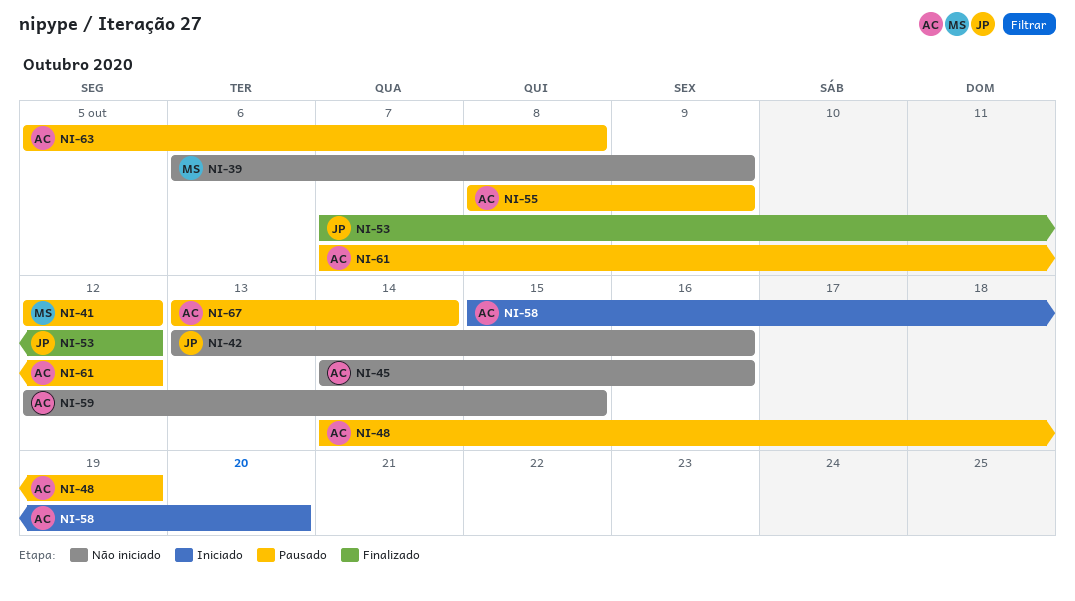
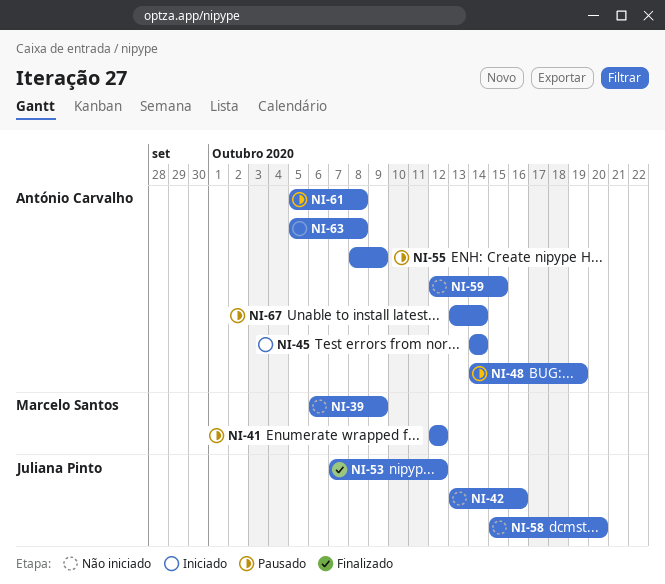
NI-45, status: Não iniciado -> Iniciado
NI-45, due: Oct 16 -> Oct 14
NI-58, status: Iniciado -> Não iniciado
NI-58, owner: António Carvalho -> Juliana Pinto
NI-61, start: Oct 7 -> Oct 5
NI-61, due: Oct 12 -> Oct 8
NI-63, status: Pausado -> Iniciado

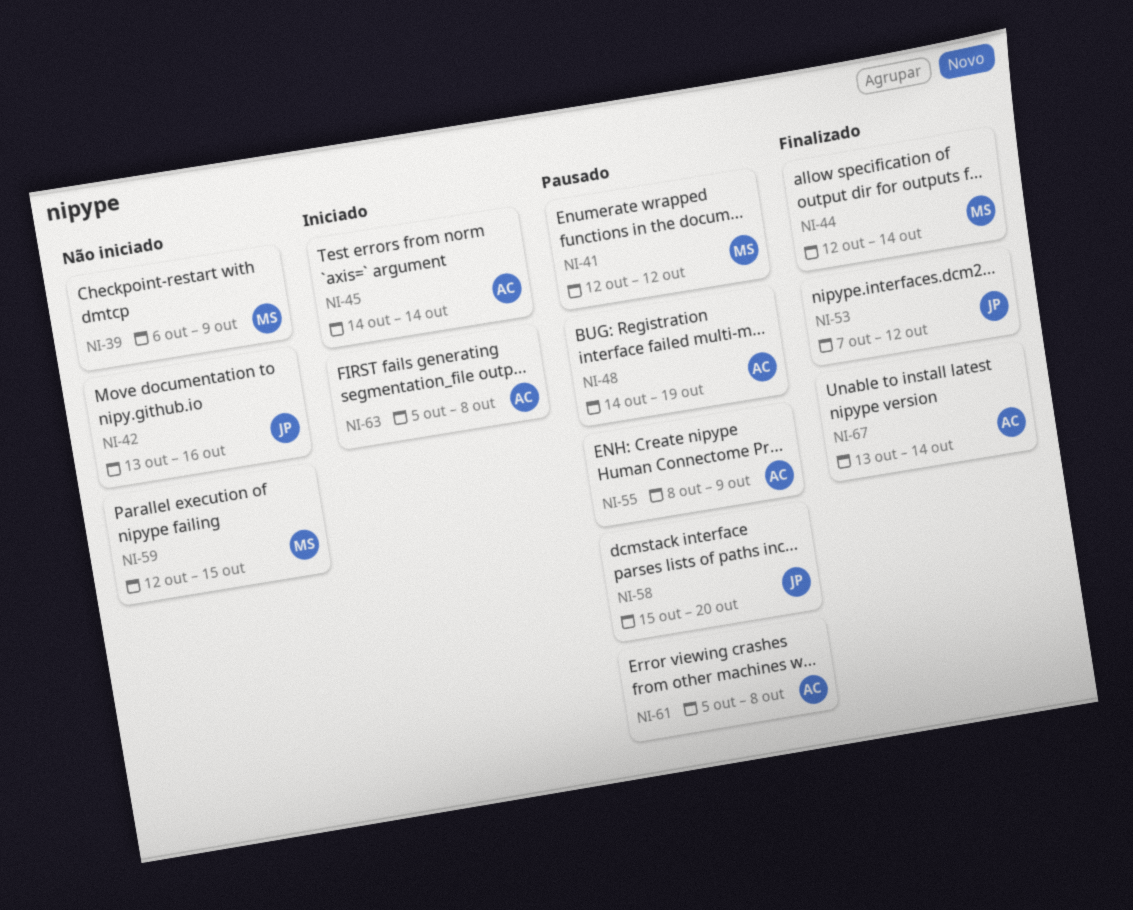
NI-44: none -> present
NI-58, status: Não iniciado -> Pausado
NI-59, owner: António Carvalho -> Marcelo Santos
NI-67, status: Pausado -> Finalizado

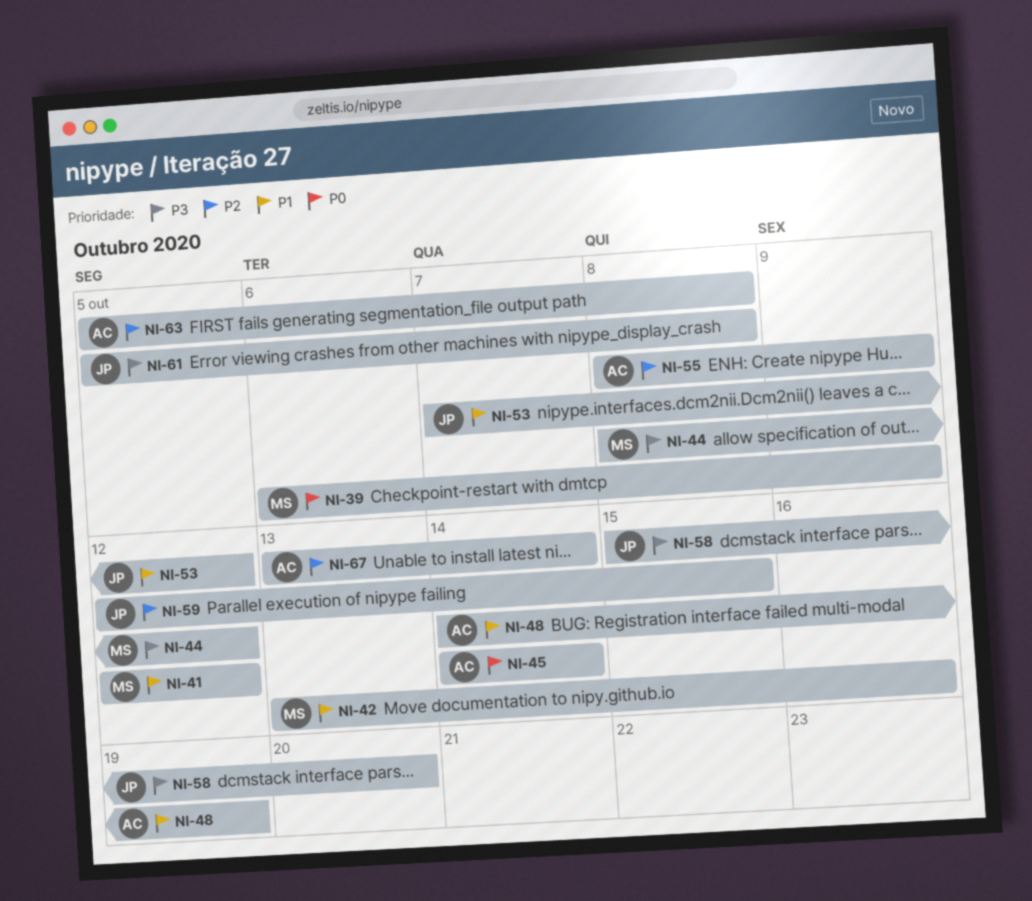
NI-42, owner: JP -> MS
NI-44, start: Oct 12 -> Oct 8
NI-44, due: Oct 14 -> Oct 12
NI-59, owner: MS -> JP
NI-61, owner: AC -> JP

